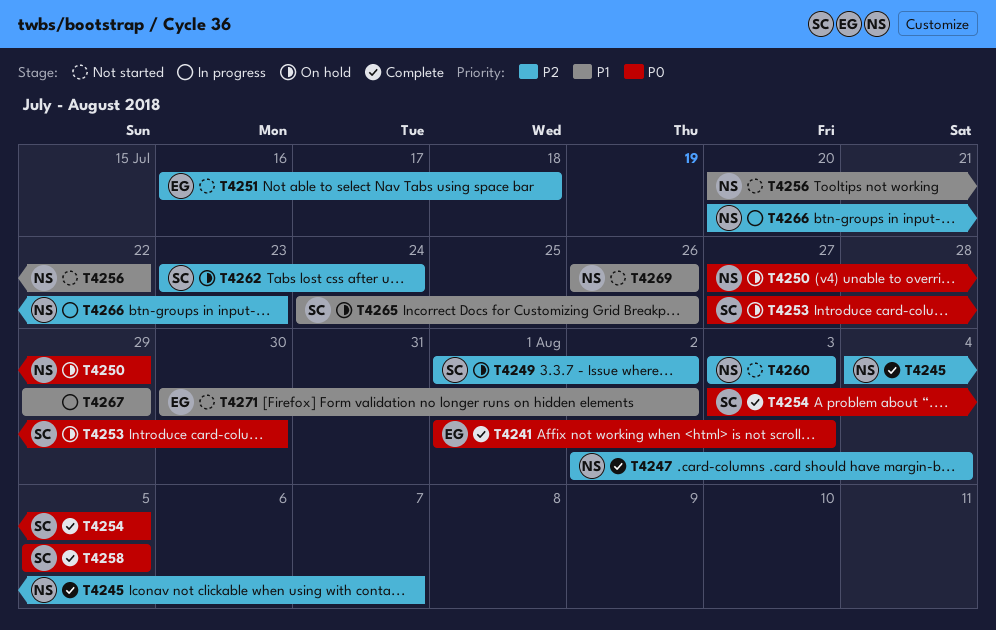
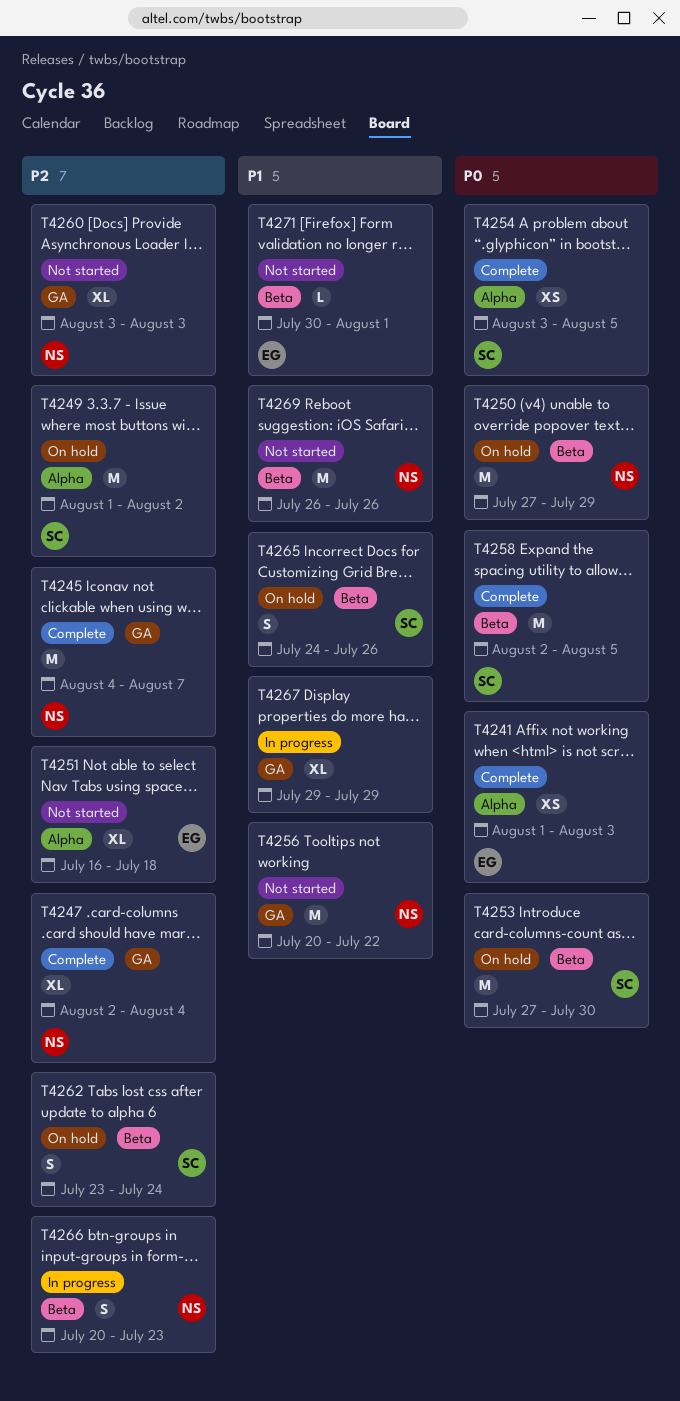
T4258, start: Aug 5 -> Aug 2
T4271, due: Aug 2 -> Aug 1

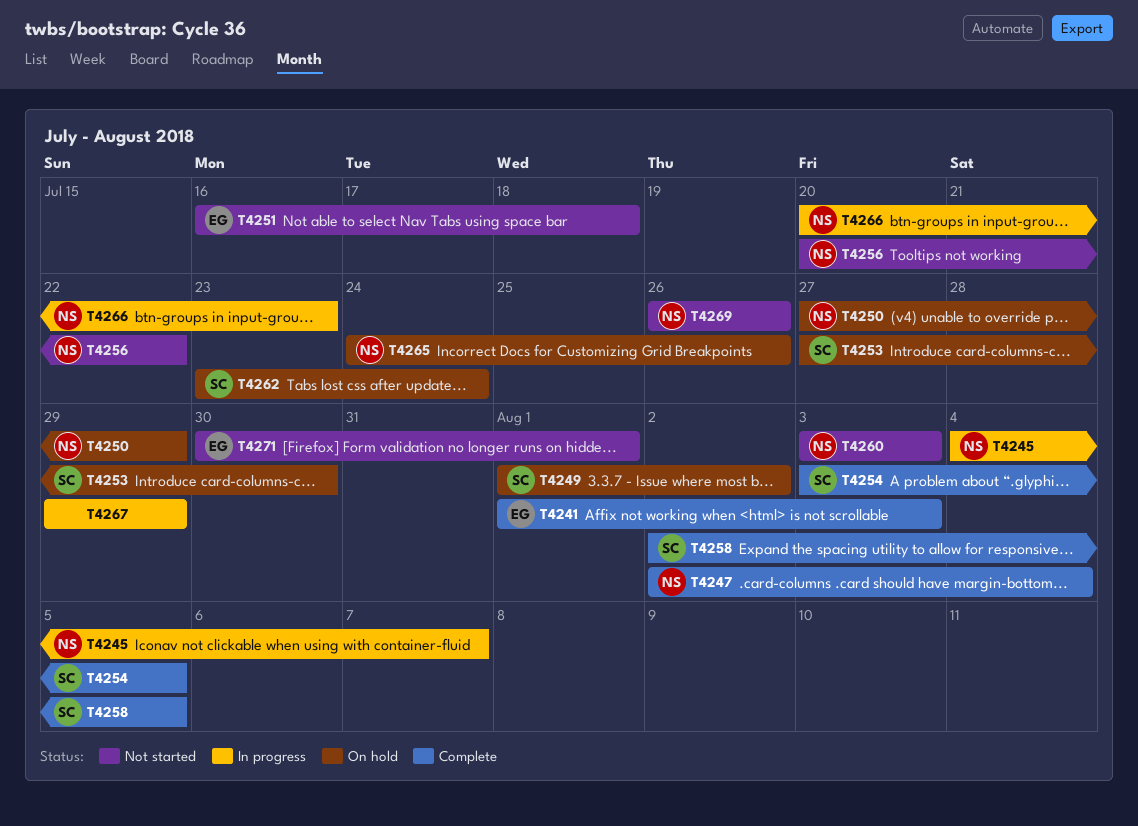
T4245, status: Complete -> In progress
T4265, owner: SC -> NS

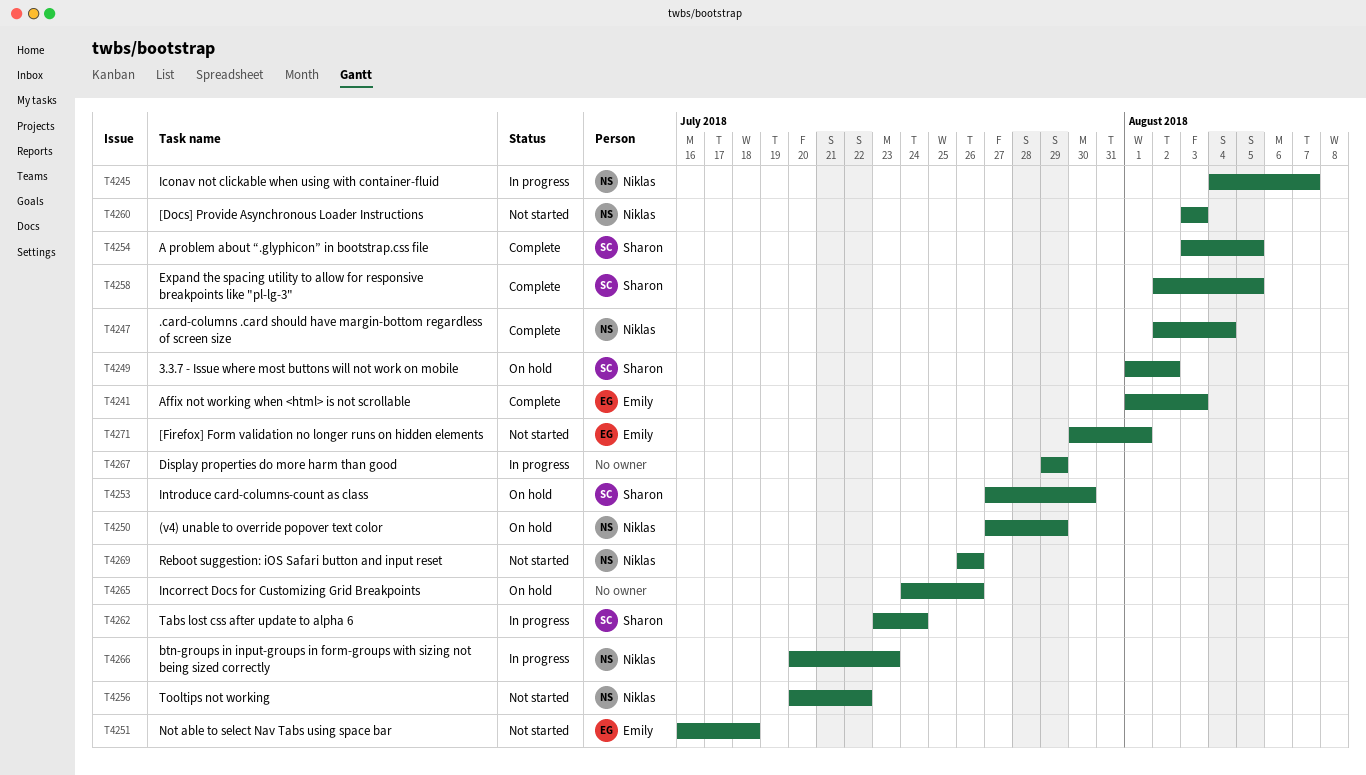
T4262, status: On hold -> In progress
T4265, owner: Niklas -> none

